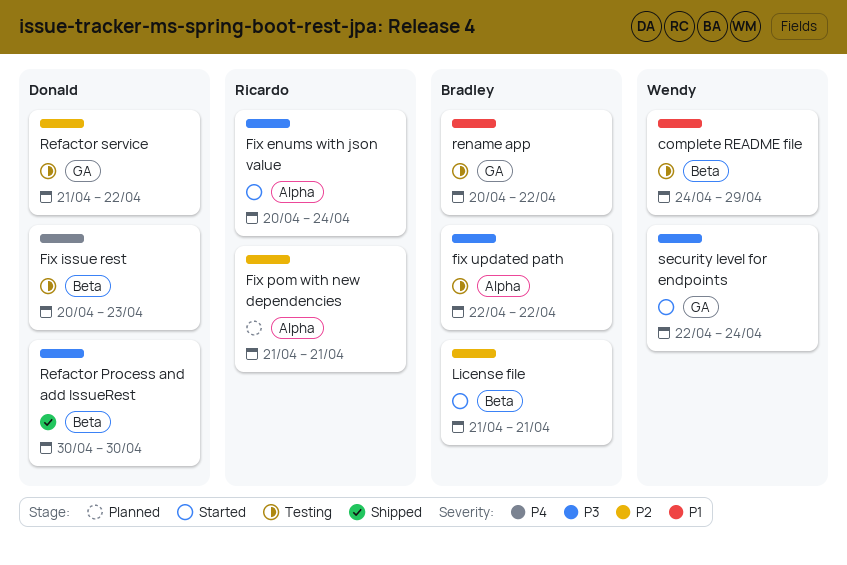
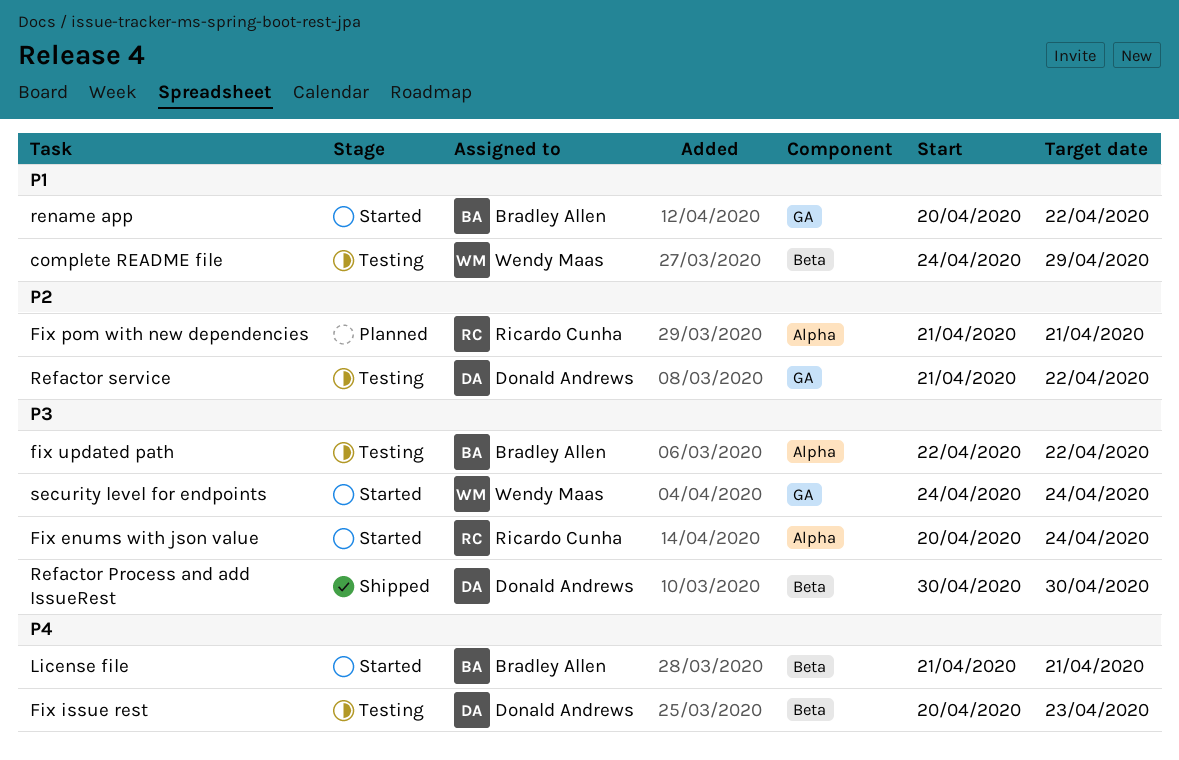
License file, priority: P2 -> P4
rename app, status: Testing -> Started
security level for endpoints, start: Apr 22 -> Apr 24

